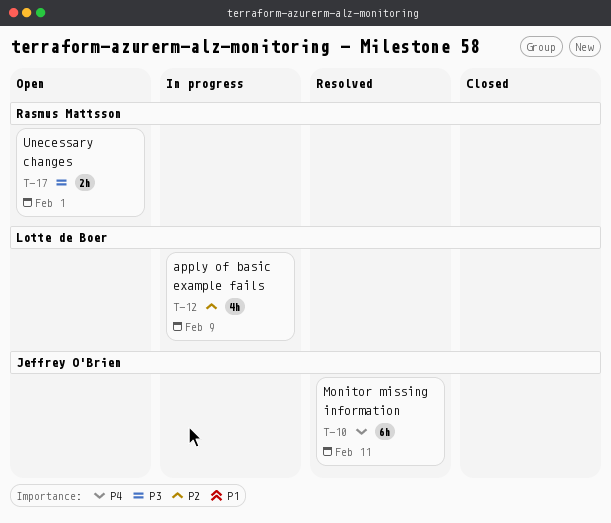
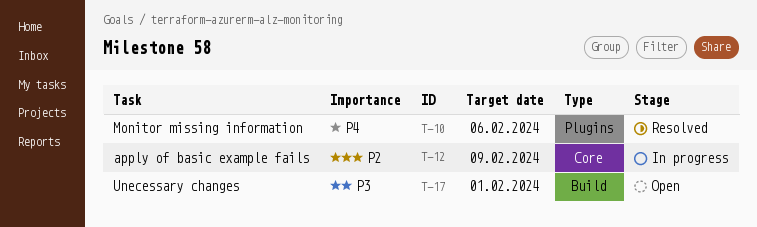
T-10, due: Feb 11 -> Feb 6

